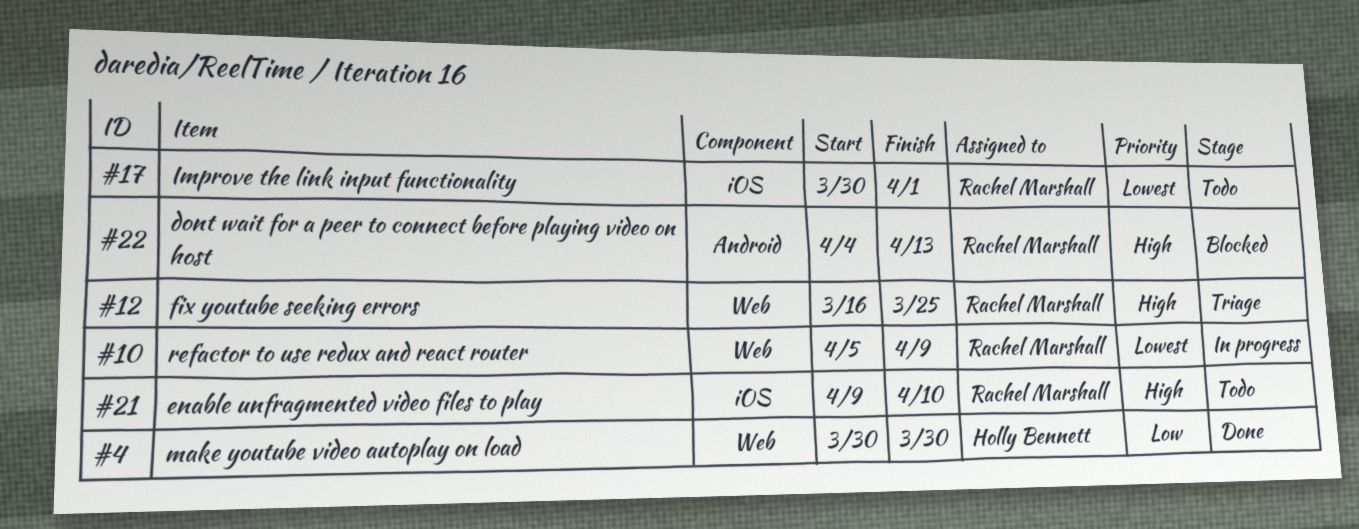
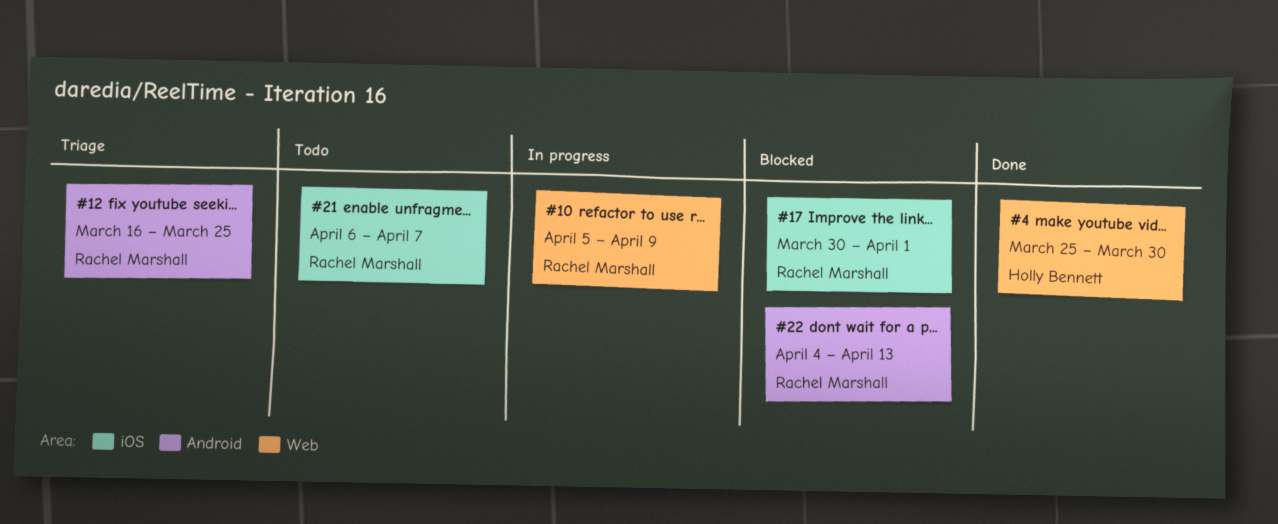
#4, start: Mar 30 -> Mar 25
#12, label: Web -> Android
#17, status: Todo -> Blocked
#21, start: Apr 9 -> Apr 6
#21, due: Apr 10 -> Apr 7

